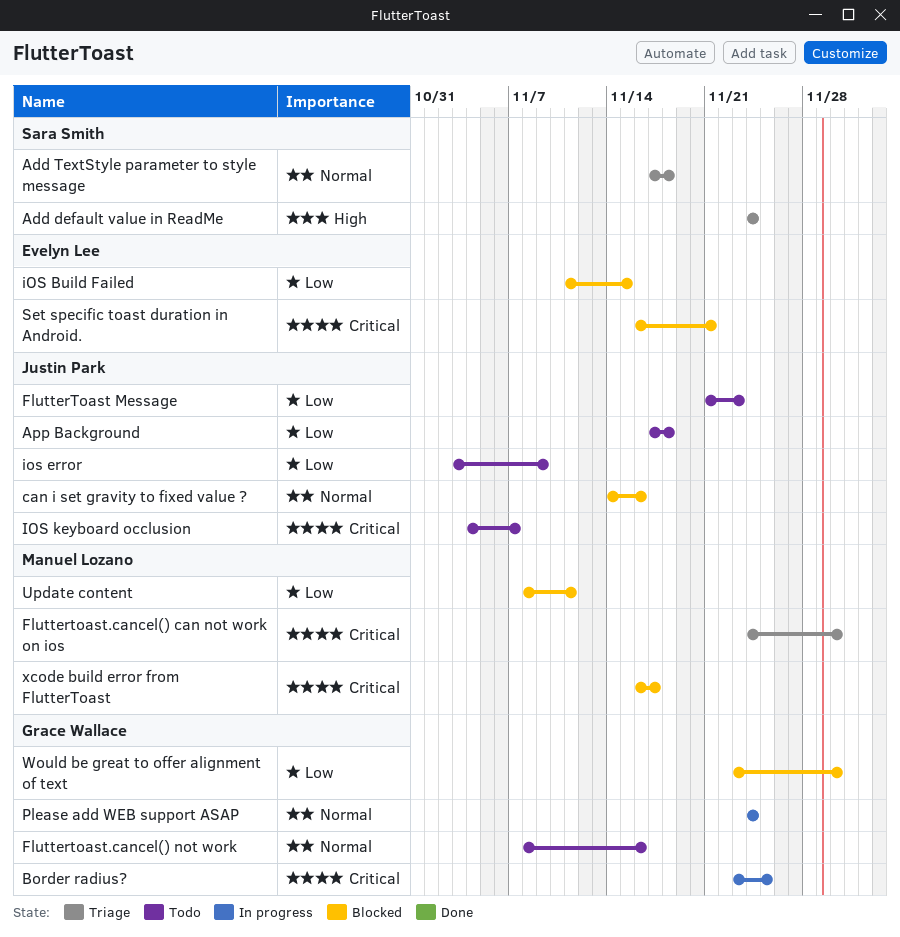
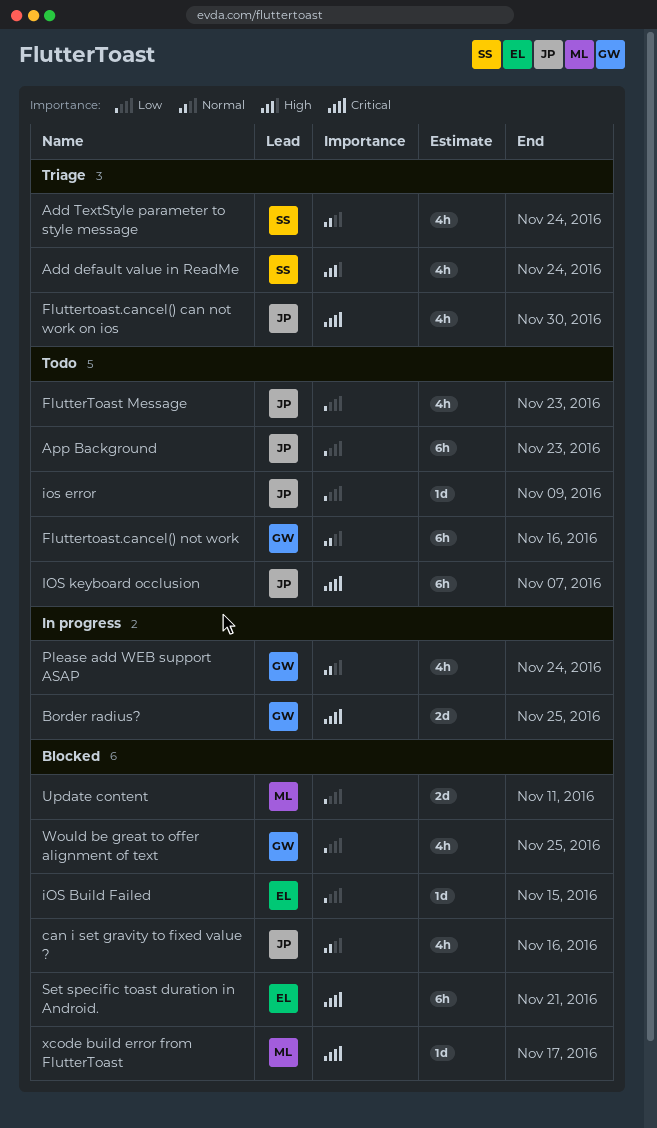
Add TextStyle parameter to style message, due: Nov 18 -> Nov 24
App Background, due: Nov 18 -> Nov 23
Fluttertoast.cancel() can not work on ios, owner: Manuel Lozano -> Justin Park
Would be great to offer alignment of text, due: Nov 30 -> Nov 25

